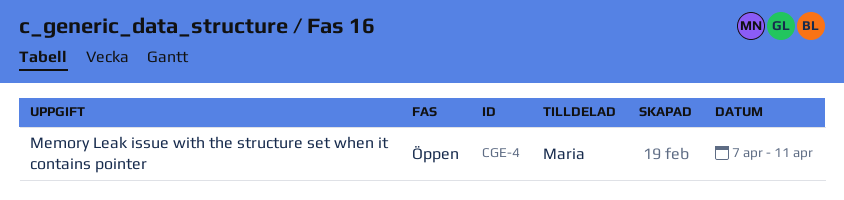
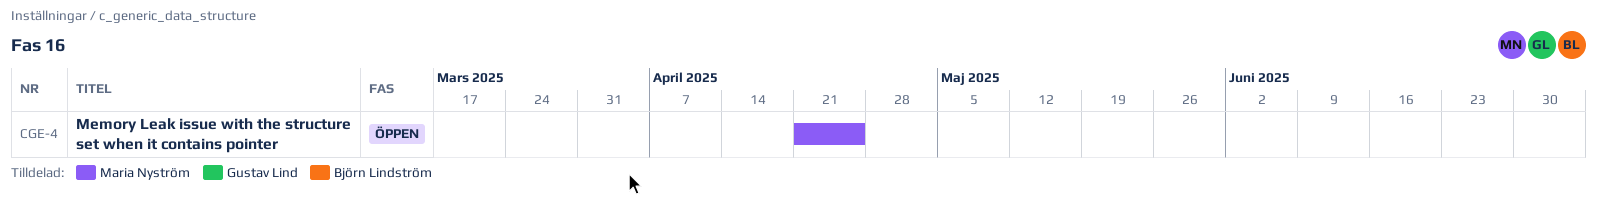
CGE-4, start: Apr 7 -> Apr 21
CGE-4, due: Apr 11 -> Apr 25

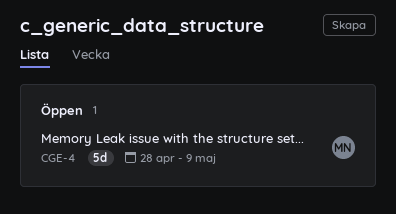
CGE-4, start: Apr 21 -> Apr 28
CGE-4, due: Apr 25 -> May 9

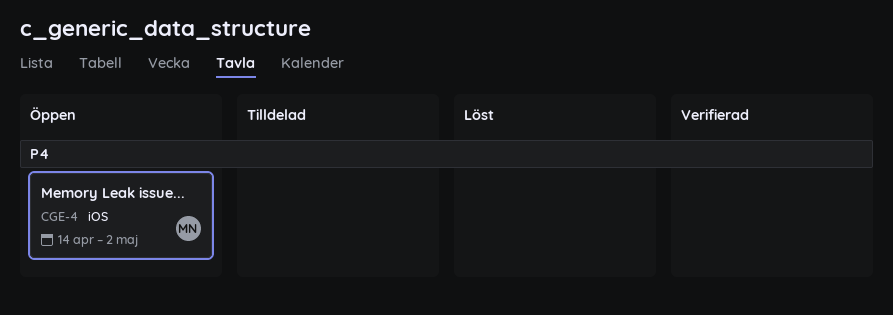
CGE-4, start: Apr 28 -> Apr 14
CGE-4, due: May 9 -> May 2

